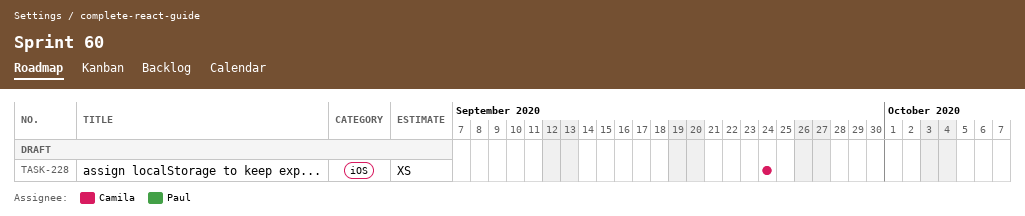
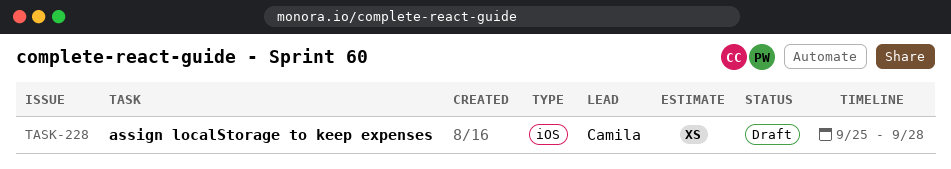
TASK-228, start: Sep 24 -> Sep 25
TASK-228, due: Sep 24 -> Sep 28

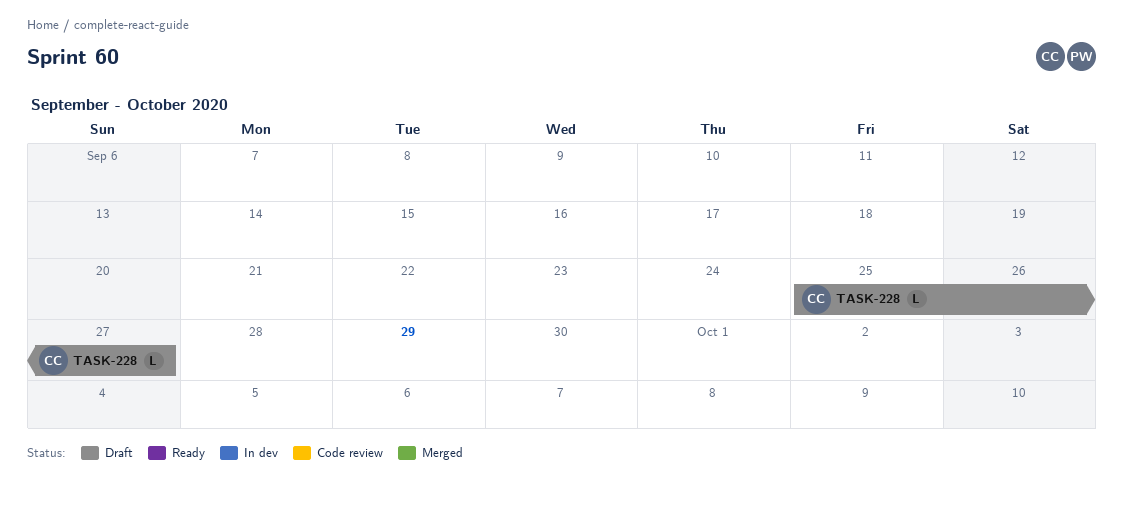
TASK-228, estimate: XS -> L
TASK-228, due: Sep 28 -> Sep 27

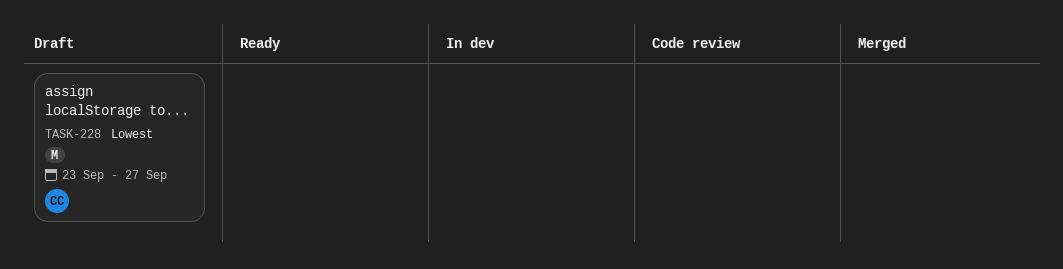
TASK-228, estimate: L -> M
TASK-228, start: Sep 25 -> Sep 23

